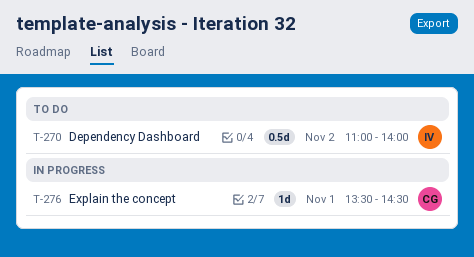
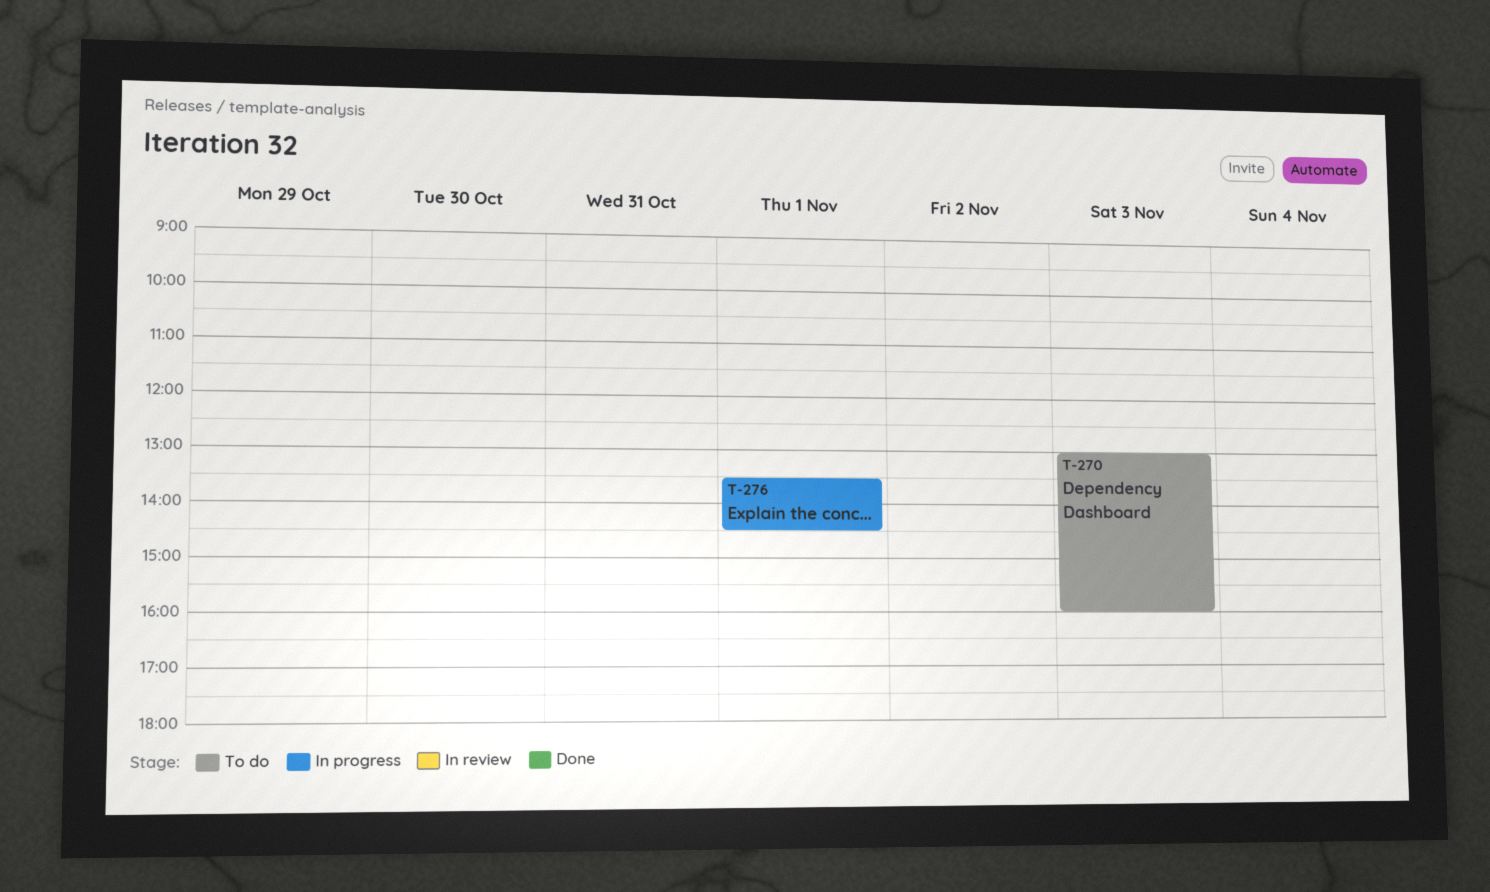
T-270, day: Nov 2 -> Nov 3
T-270, begins: 11:00 -> 13:00
T-270, ends: 14:00 -> 16:00

